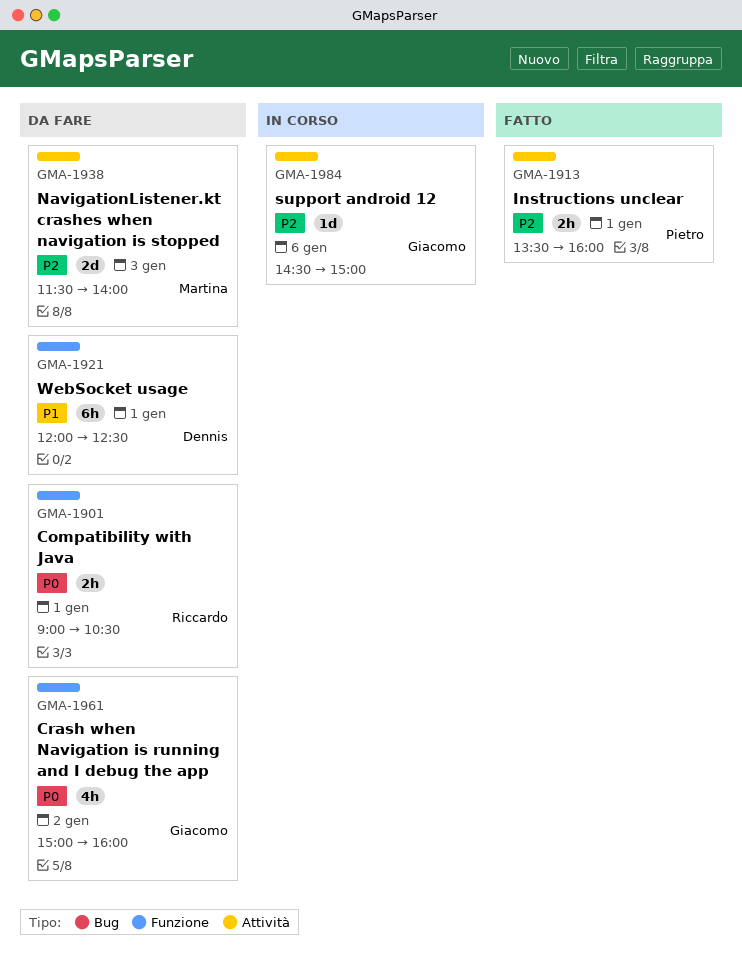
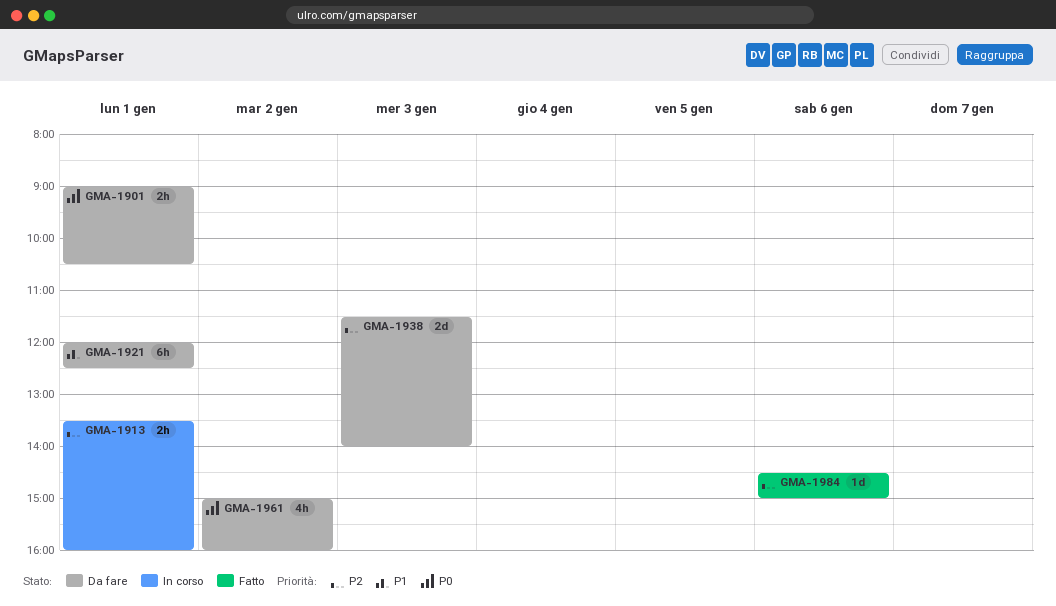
GMA-1913, status: Fatto -> In corso
GMA-1984, status: In corso -> Fatto

